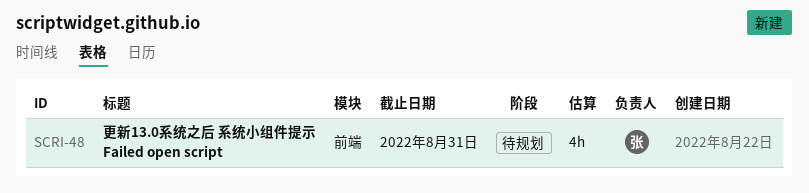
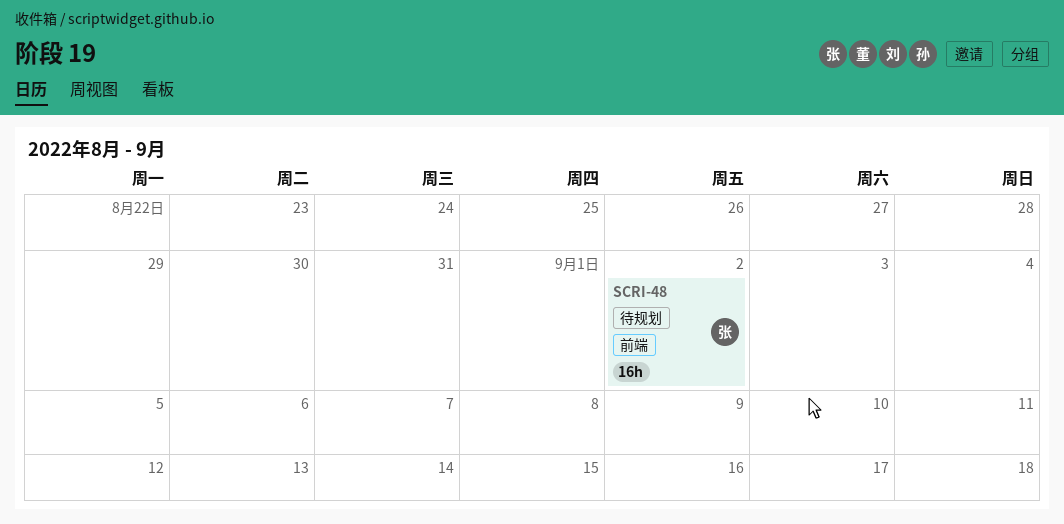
SCRI-48, estimate: 4h -> 16h
SCRI-48, due: Aug 31 -> Sep 2

